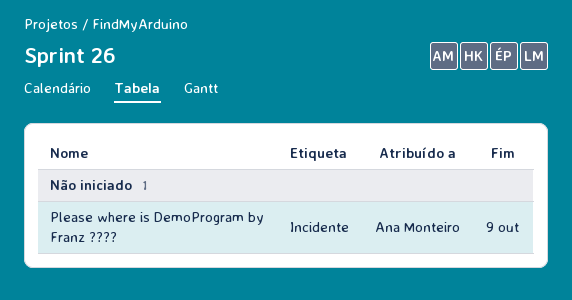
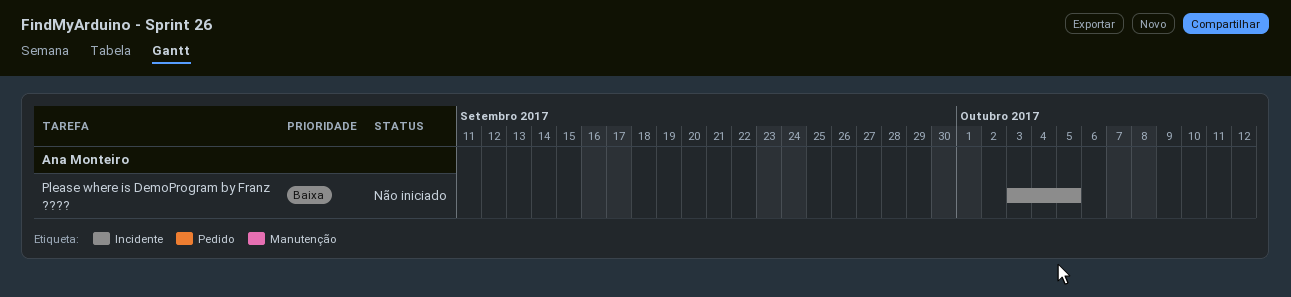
Please where is DemoProgram by Franz ????, due: Oct 9 -> Oct 5

